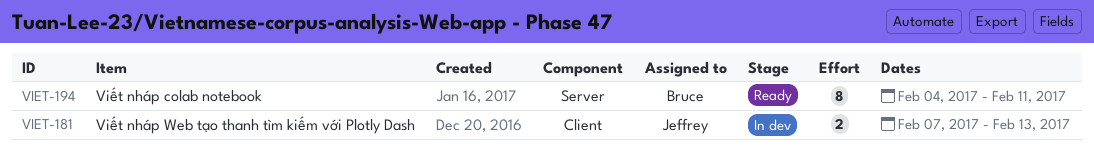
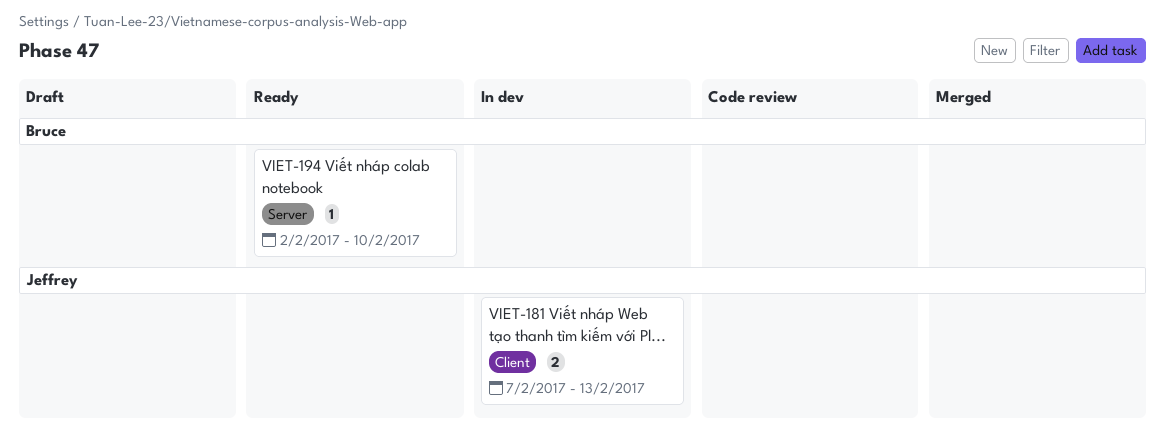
VIET-194, estimate: 8 -> 1
VIET-194, start: Feb 4 -> Feb 2
VIET-194, due: Feb 11 -> Feb 10

